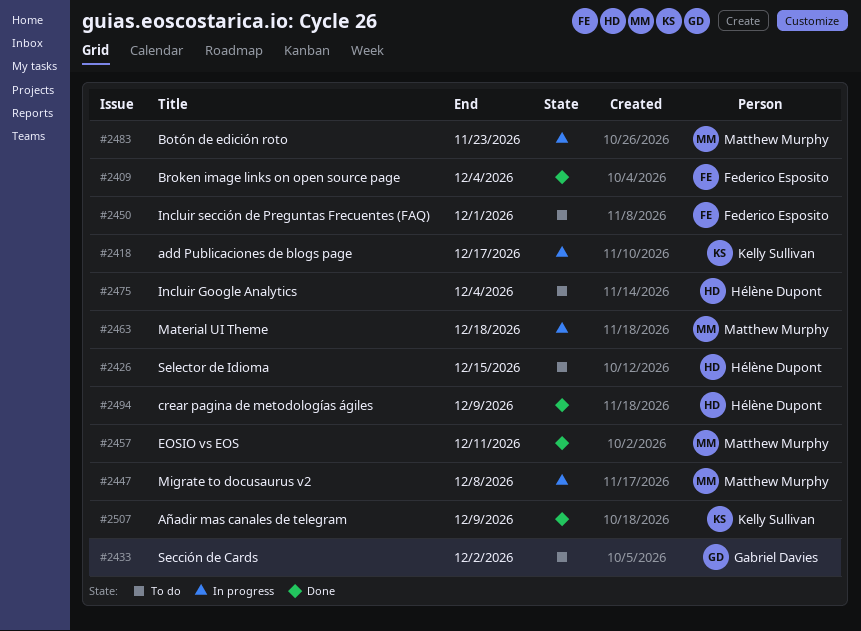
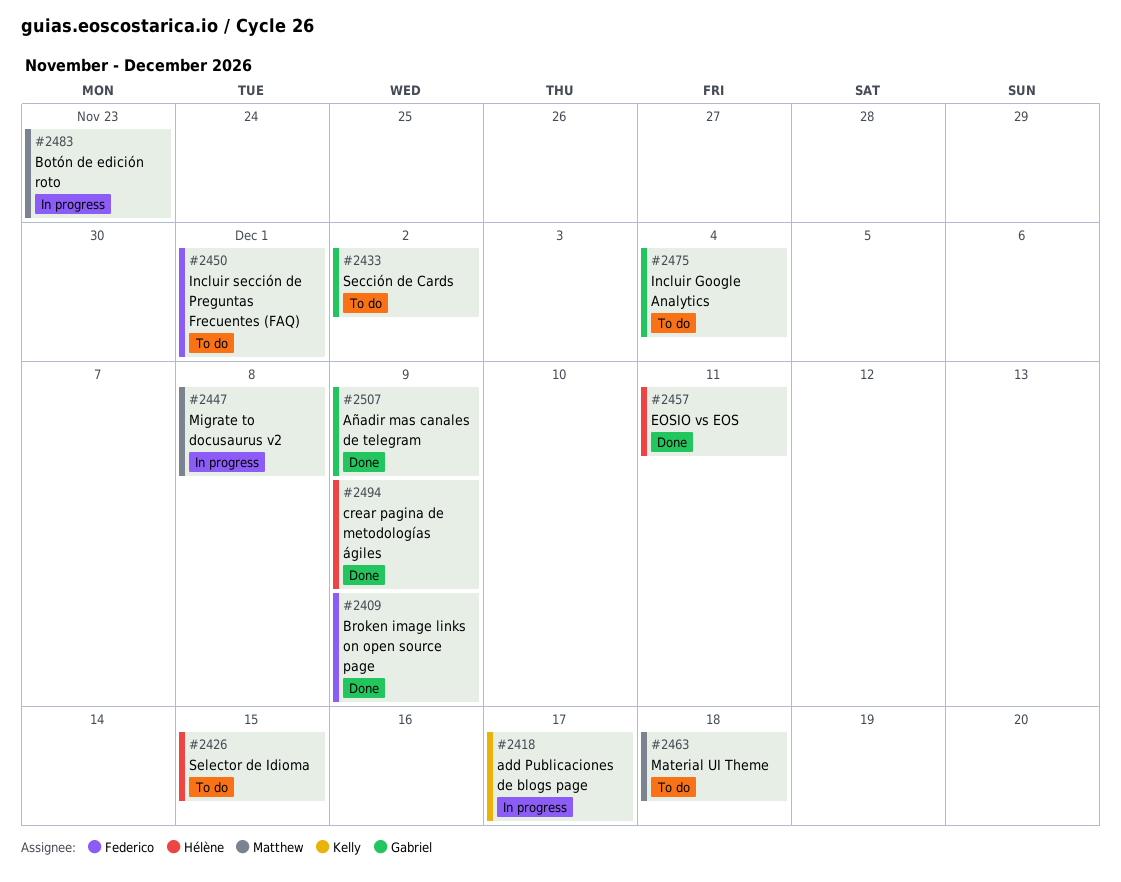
#2409, due: Dec 4 -> Dec 9
#2457, owner: Matthew Murphy -> Hélène Dupont
#2463, status: In progress -> To do
#2475, owner: Hélène Dupont -> Gabriel Davies
#2507, owner: Kelly Sullivan -> Gabriel Davies

